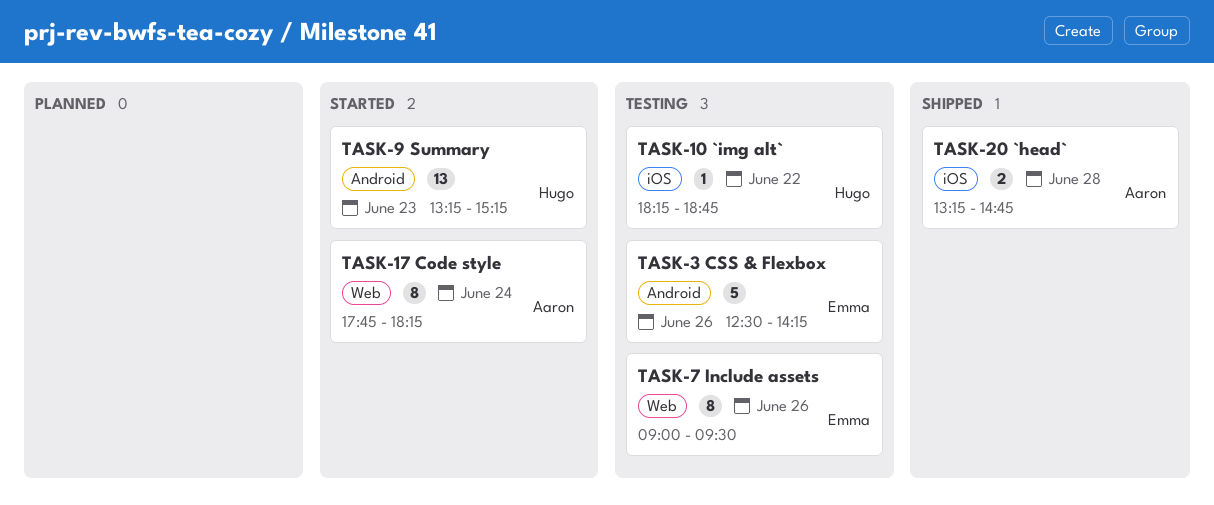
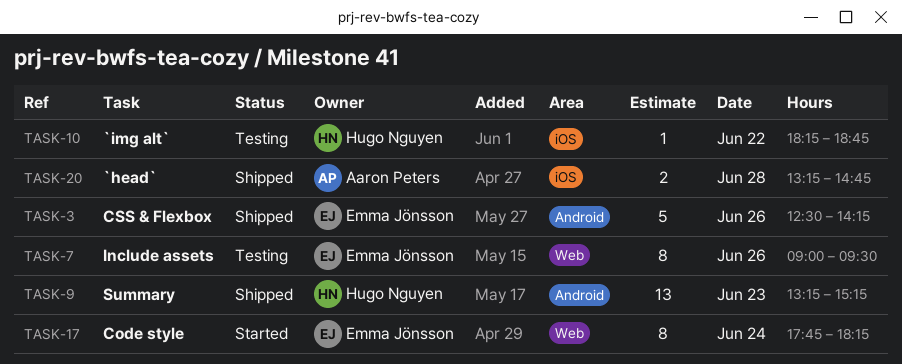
TASK-3, status: Testing -> Shipped
TASK-9, status: Started -> Shipped
TASK-17, owner: Aaron Peters -> Emma Jönsson

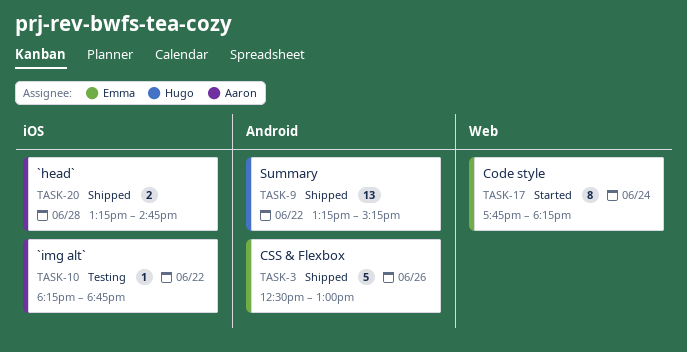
TASK-3, ends: 14:15 -> 13:00
TASK-7: present -> none
TASK-9, day: Jun 23 -> Jun 22
TASK-10, owner: Hugo Nguyen -> Aaron Peters

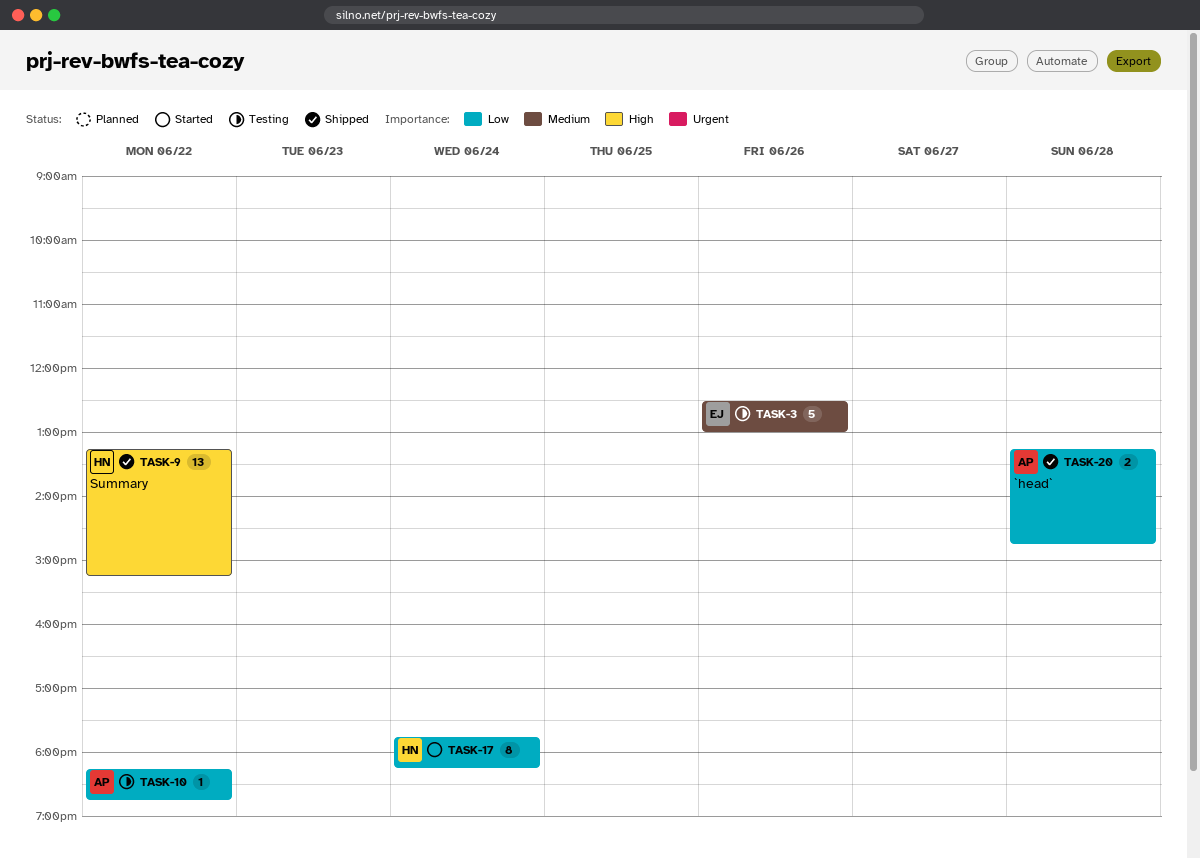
TASK-3, status: Shipped -> Testing
TASK-17, owner: Emma -> Hugo

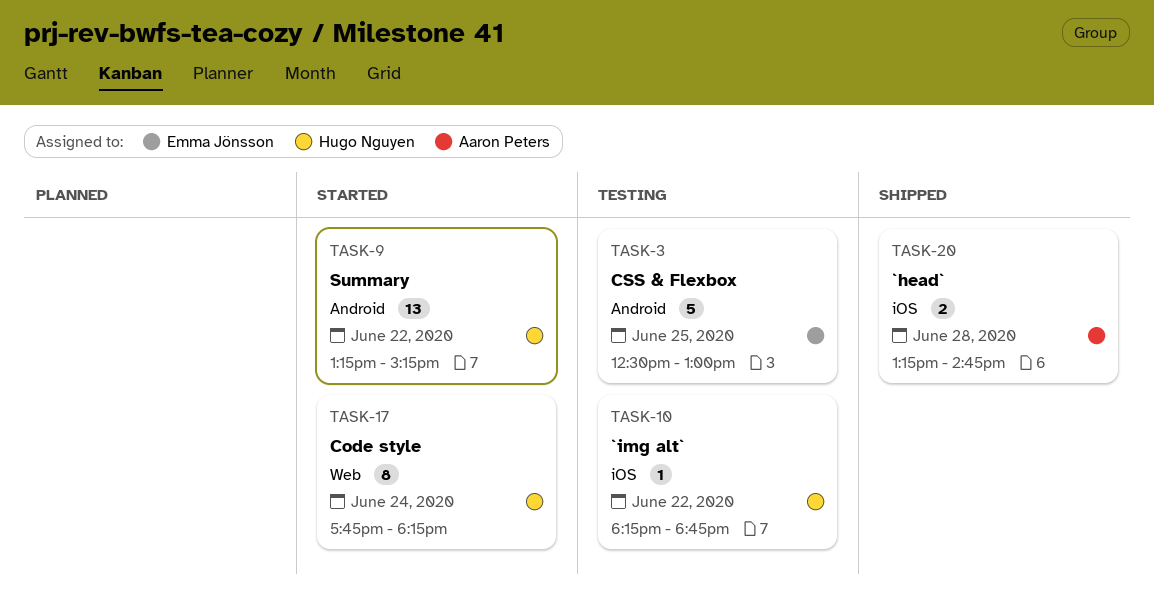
TASK-3, day: Jun 26 -> Jun 25
TASK-9, status: Shipped -> Started
TASK-10, owner: Aaron Peters -> Hugo Nguyen

